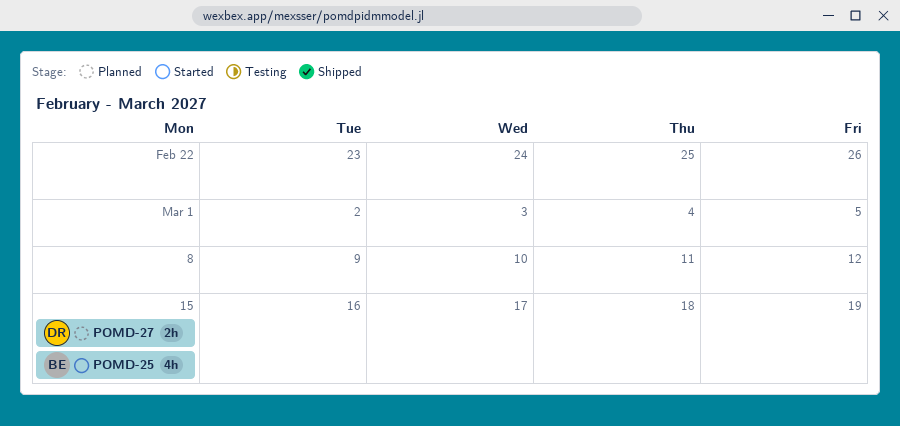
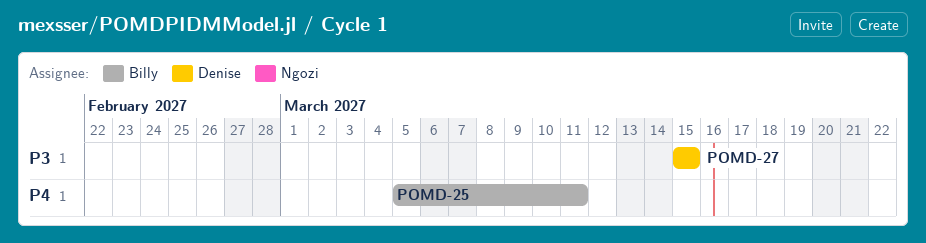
POMD-25, start: Mar 15 -> Mar 5
POMD-25, due: Mar 15 -> Mar 11

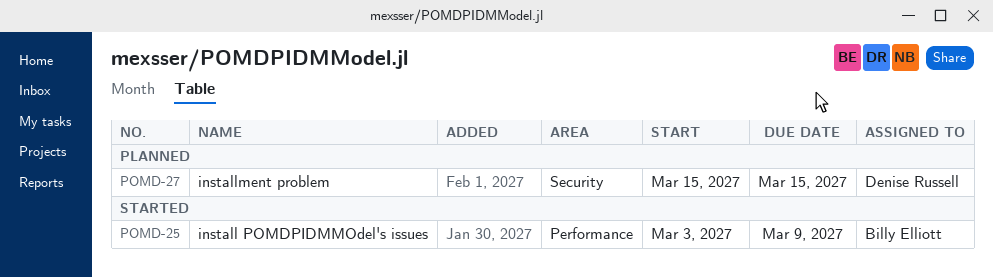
POMD-25, start: Mar 5 -> Mar 3
POMD-25, due: Mar 11 -> Mar 9

